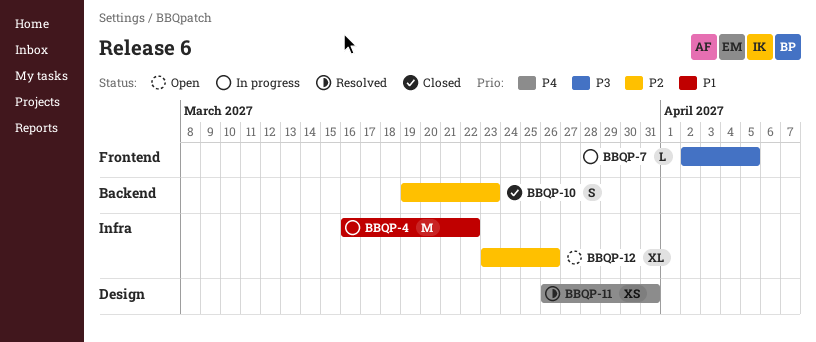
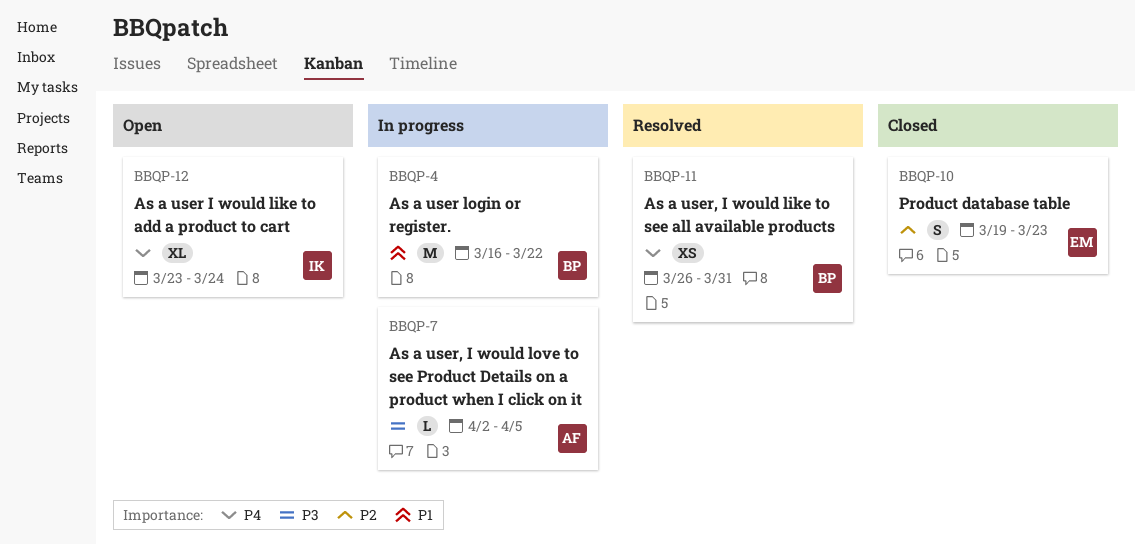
BBQP-12, priority: P2 -> P4
BBQP-12, due: Mar 26 -> Mar 24

